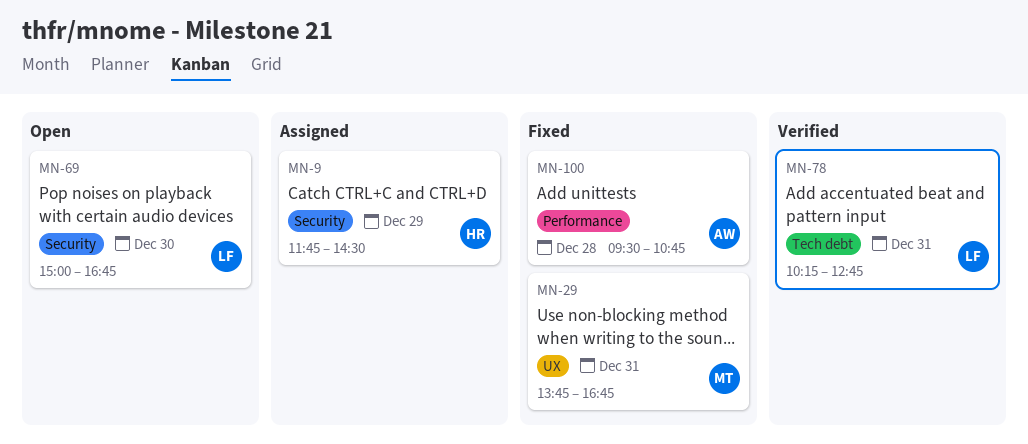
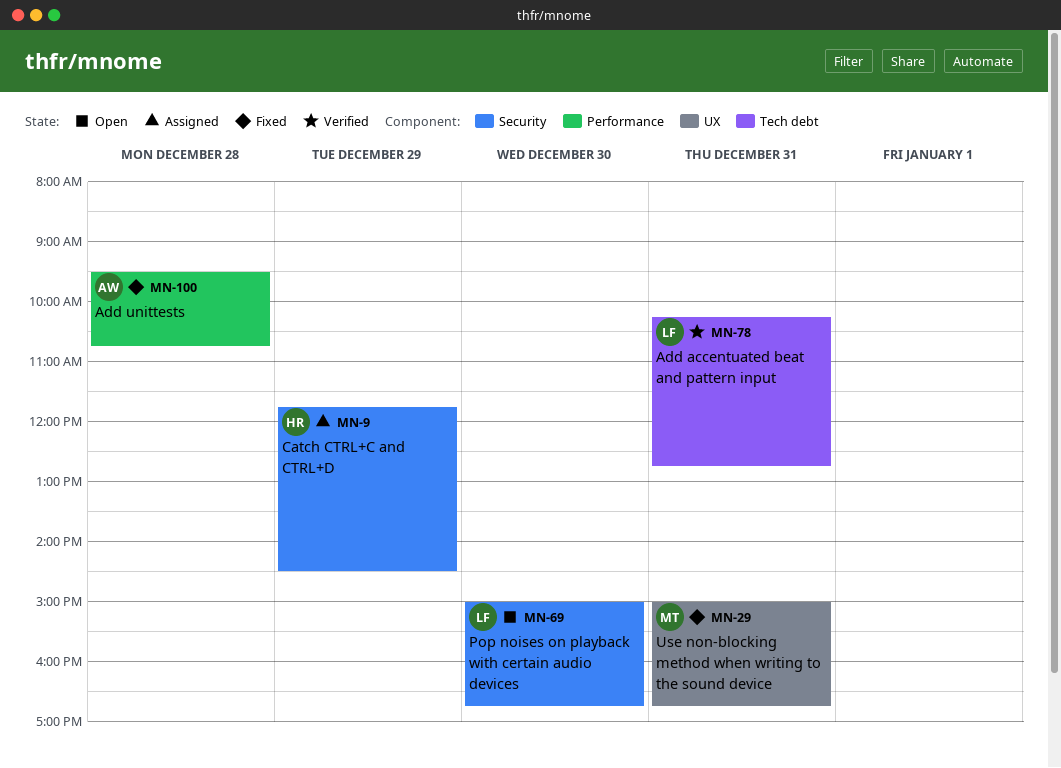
MN-29, begins: 13:45 -> 15:00

